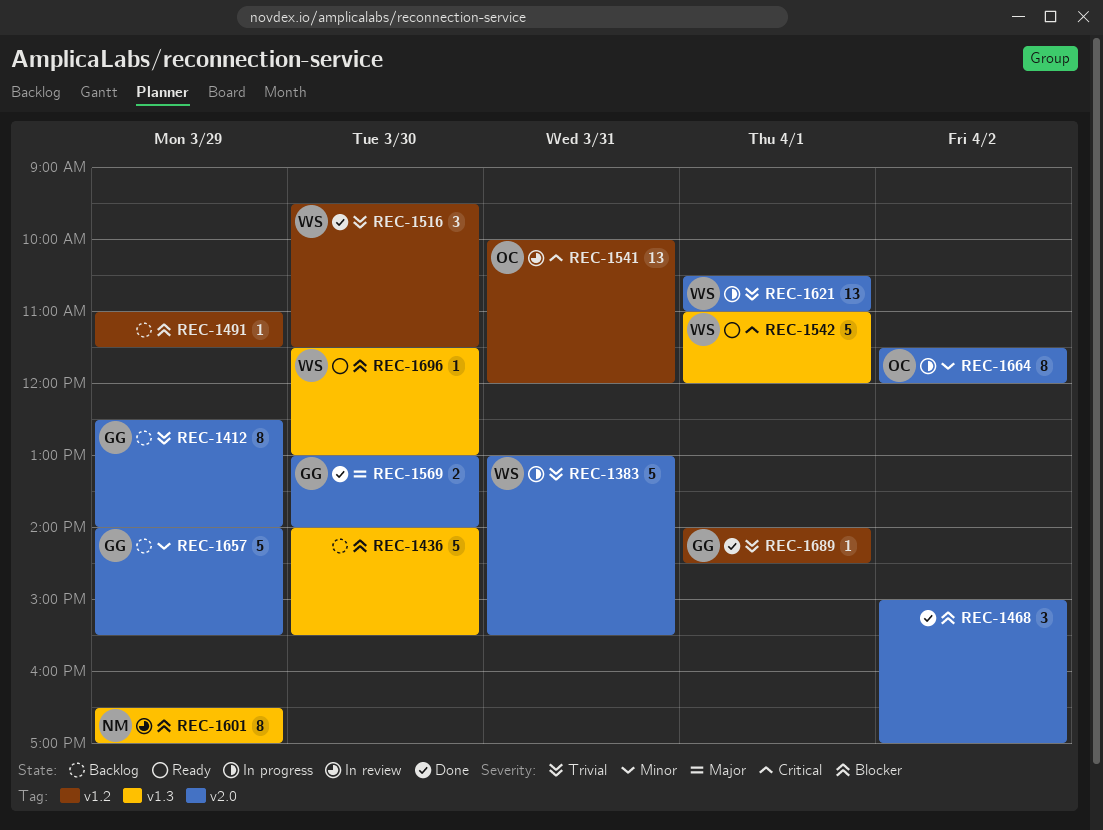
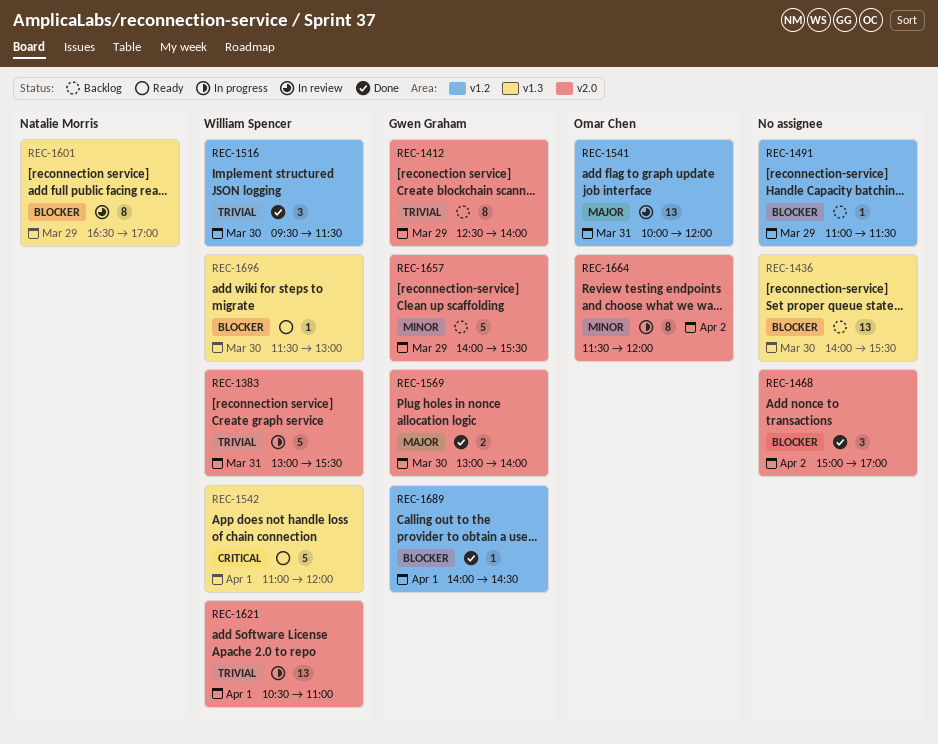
REC-1436, estimate: 5 -> 13
REC-1541, priority: Critical -> Major
REC-1689, priority: Trivial -> Blocker

